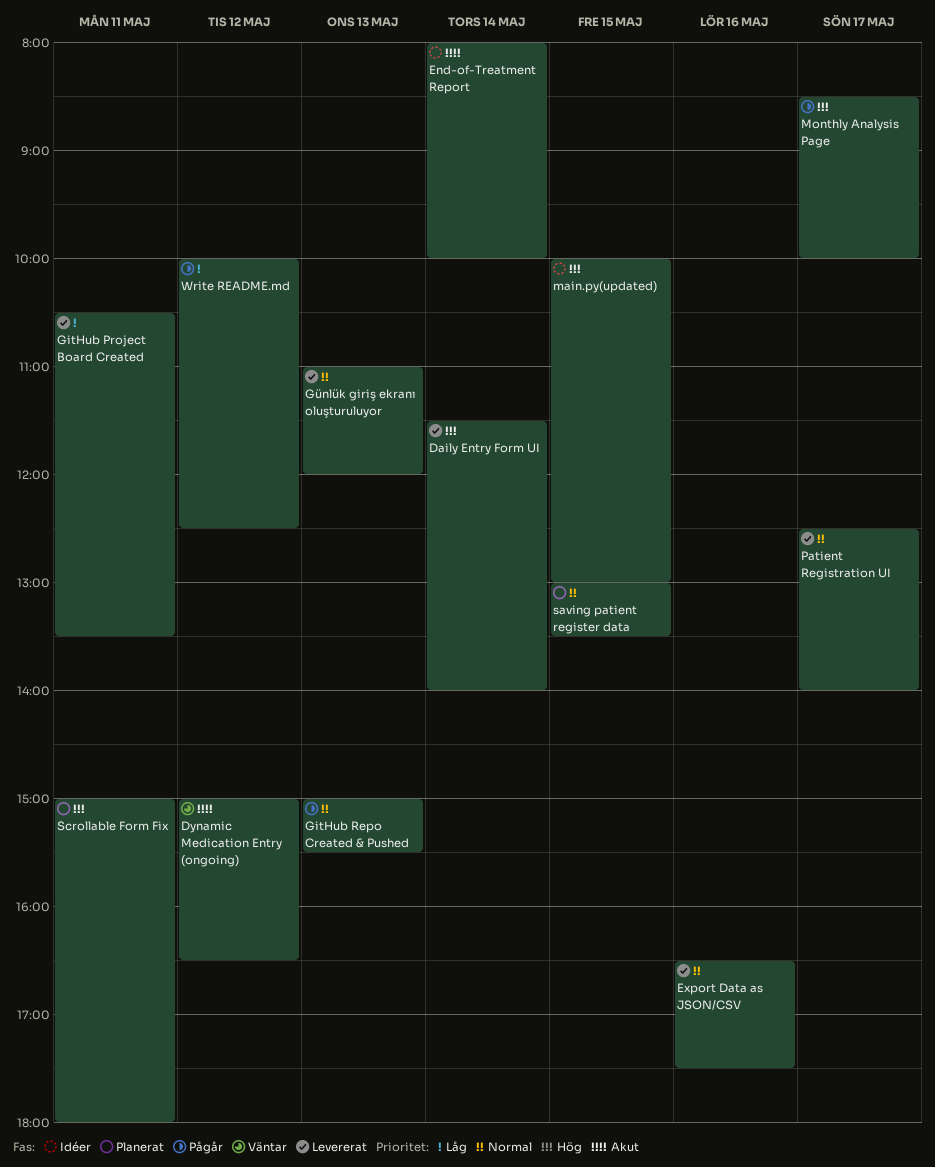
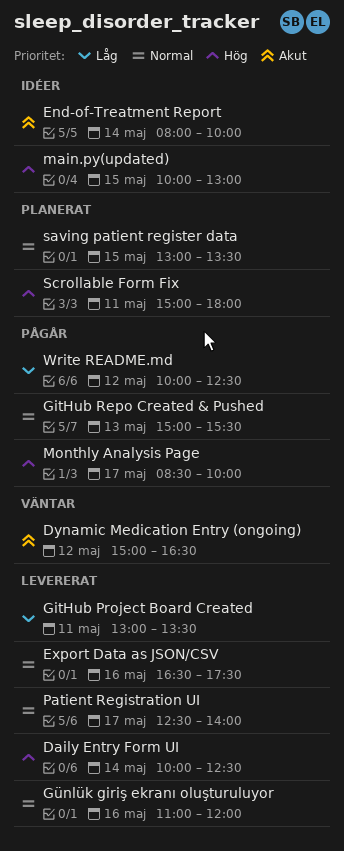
Daily Entry Form UI, begins: 11:30 -> 10:00
Daily Entry Form UI, ends: 14:00 -> 12:30
GitHub Project Board Created, begins: 10:30 -> 13:00
Günlük giriş ekranı oluşturuluyor, day: May 13 -> May 16

